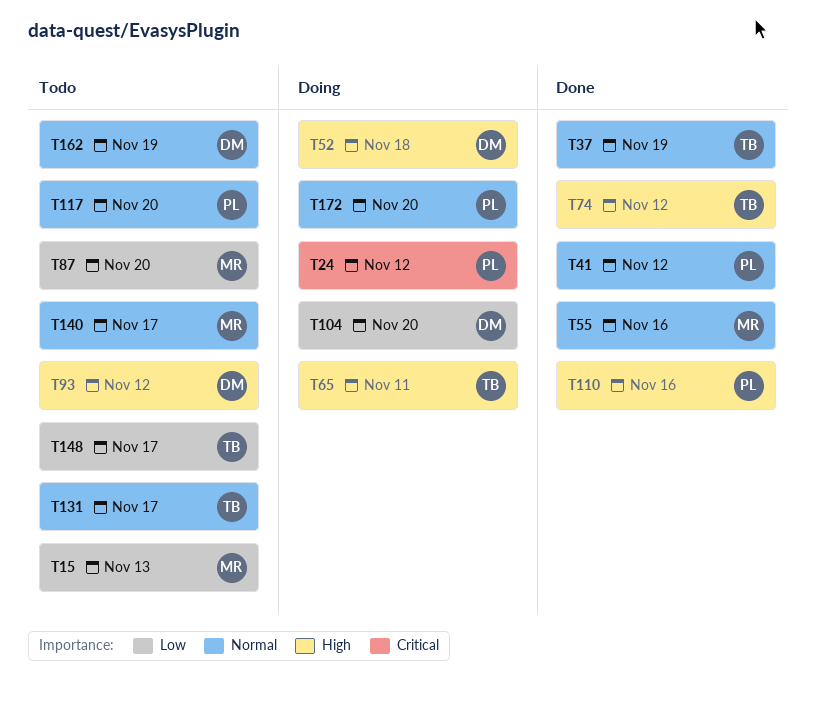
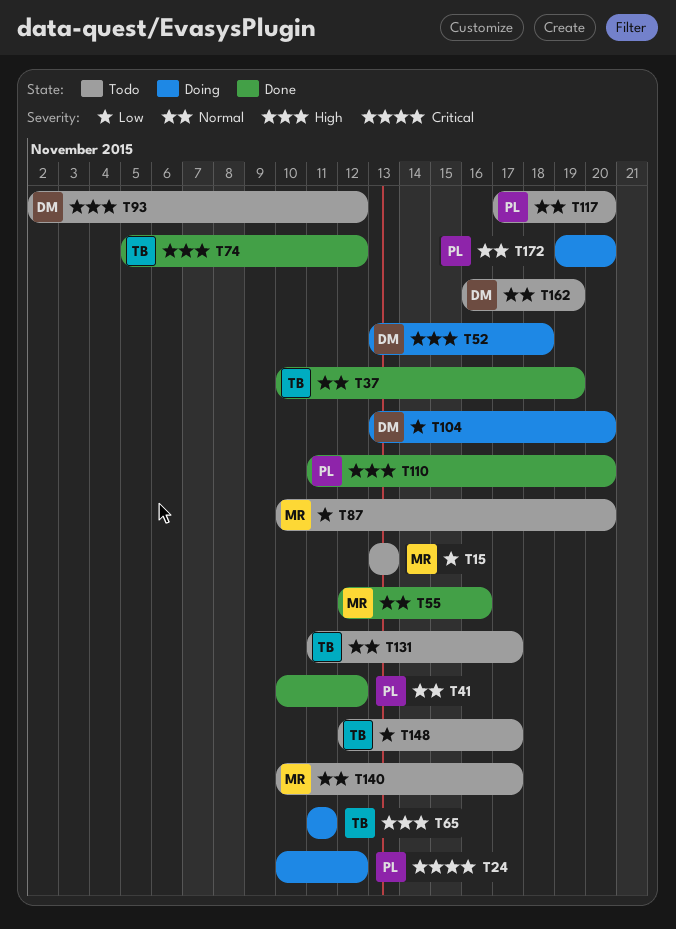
T110, due: Nov 16 -> Nov 20

